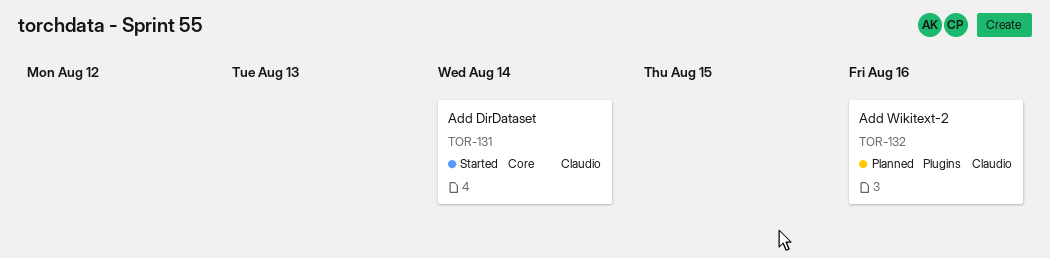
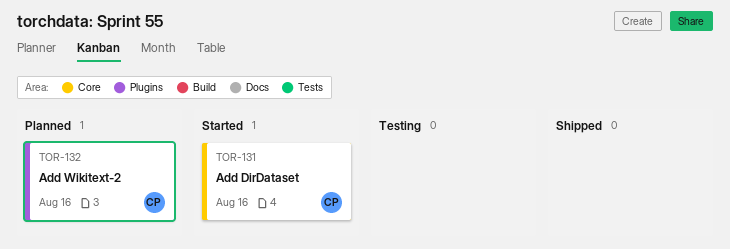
TOR-131, due: Aug 14 -> Aug 16

